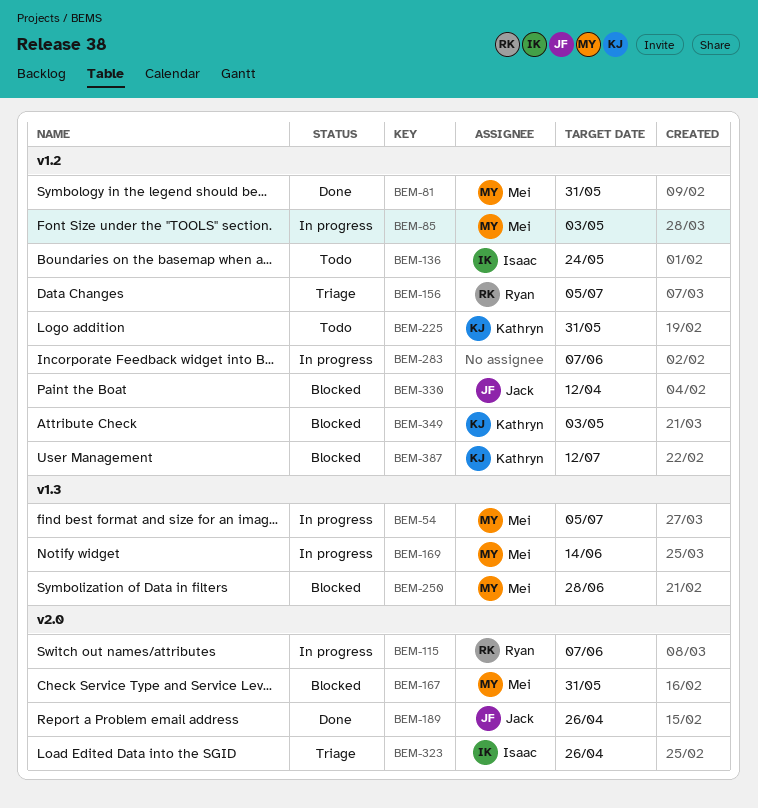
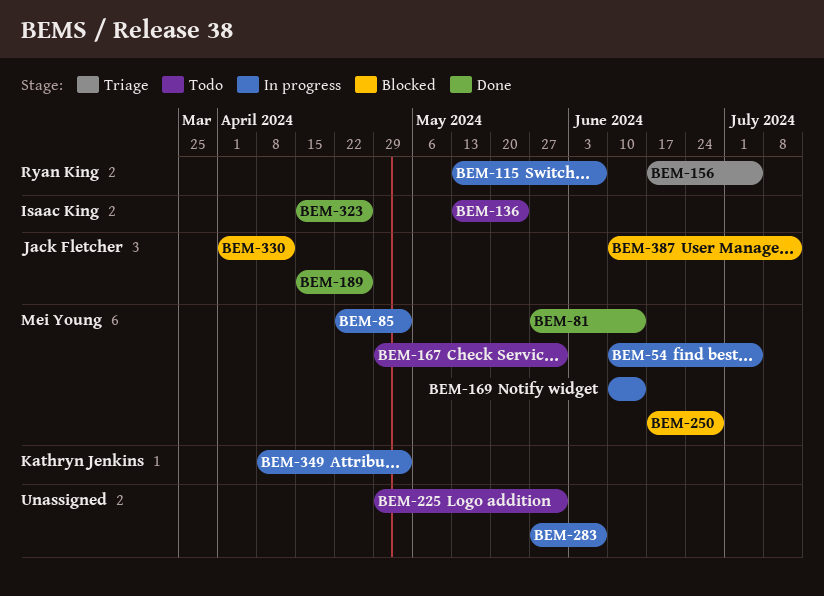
BEM-81, due: May 31 -> Jun 14
BEM-167, status: Blocked -> Todo
BEM-225, owner: Kathryn Jenkins -> none
BEM-323, status: Triage -> Done
BEM-349, status: Blocked -> In progress
BEM-387, owner: Kathryn Jenkins -> Jack Fletcher

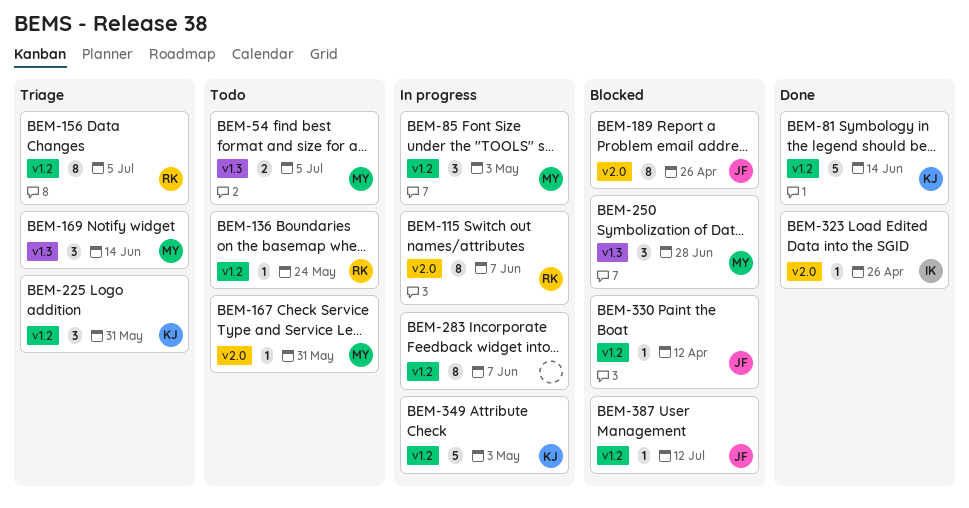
BEM-54, status: In progress -> Todo
BEM-81, owner: Mei Young -> Kathryn Jenkins
BEM-136, owner: Isaac King -> Ryan King
BEM-169, status: In progress -> Triage
BEM-189, status: Done -> Blocked
BEM-225, status: Todo -> Triage
BEM-225, owner: none -> Kathryn Jenkins

